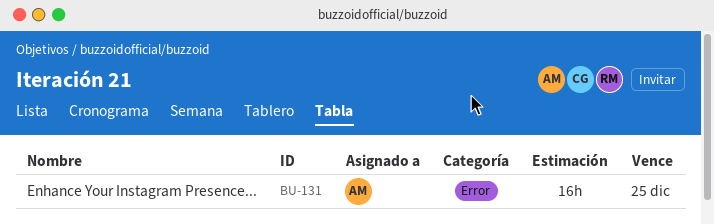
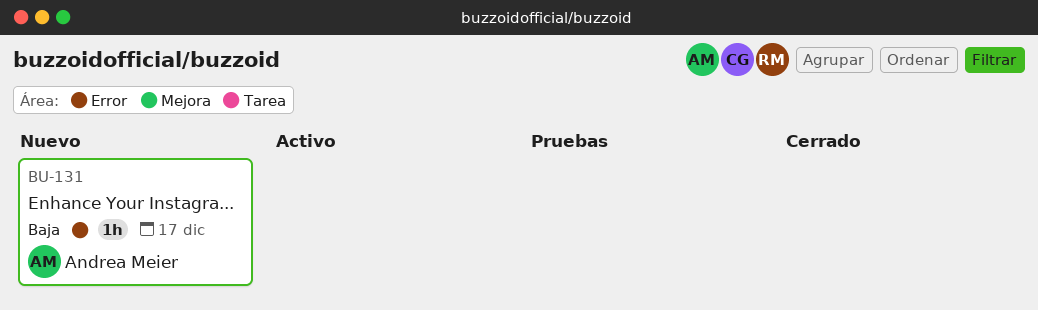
BU-131, estimate: 16h -> 1h
BU-131, due: Dec 25 -> Dec 17

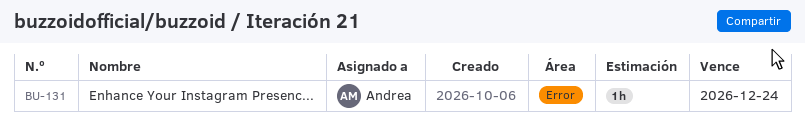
BU-131, due: Dec 17 -> Dec 24

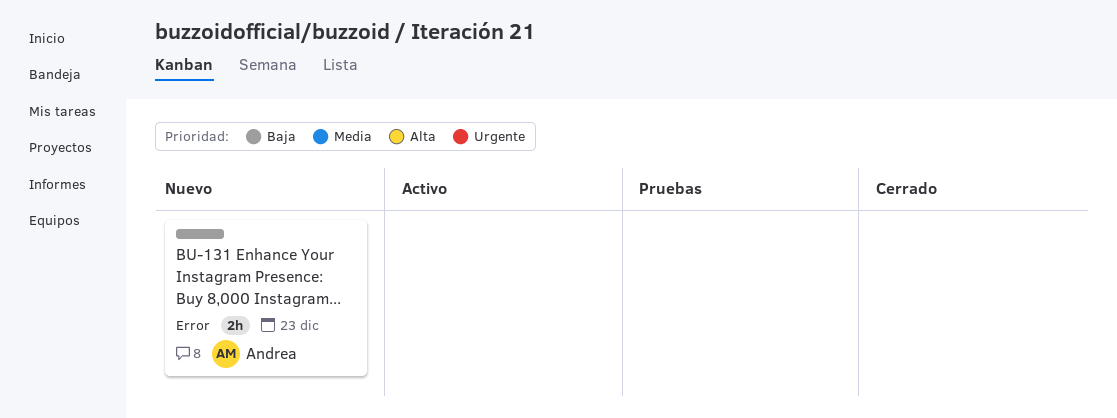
BU-131, estimate: 1h -> 2h
BU-131, due: Dec 24 -> Dec 23

